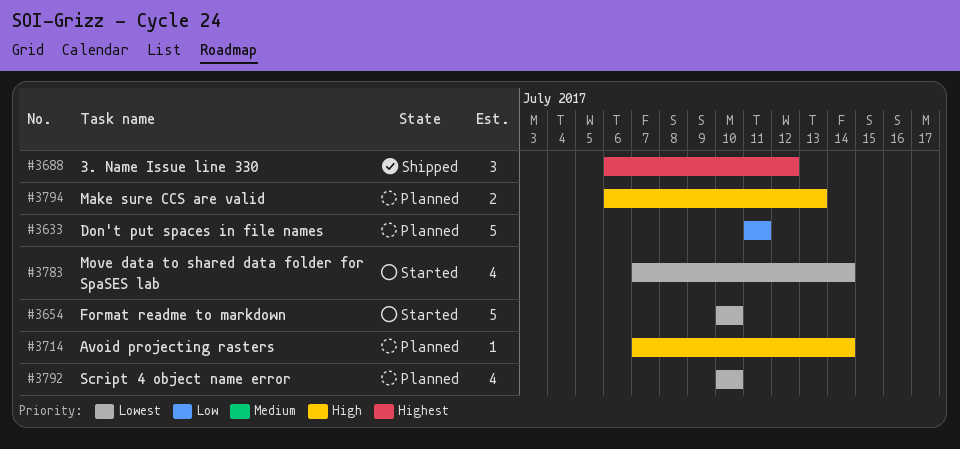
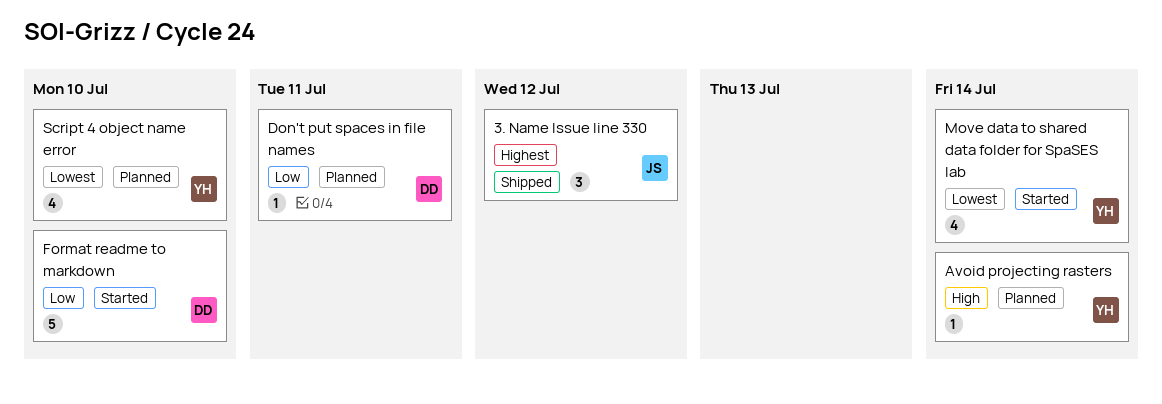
Don't put spaces in file names, estimate: 5 -> 1
Format readme to markdown, priority: Lowest -> Low
Make sure CCS are valid: present -> none

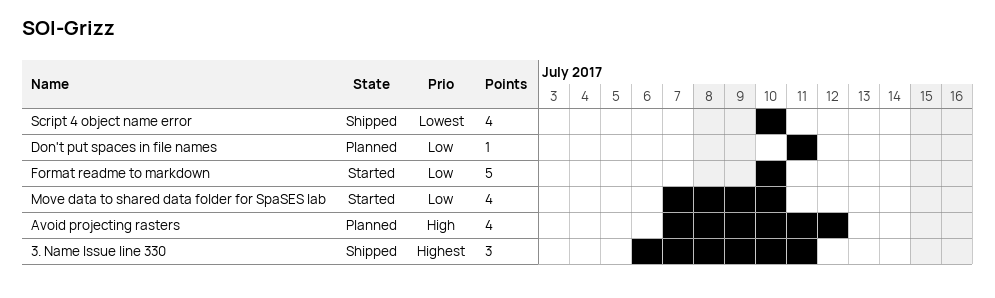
3. Name Issue line 330, due: Jul 12 -> Jul 11
Avoid projecting rasters, estimate: 1 -> 4
Avoid projecting rasters, due: Jul 14 -> Jul 12
Move data to shared data folder for SpaSES lab, priority: Lowest -> Low
Move data to shared data folder for SpaSES lab, due: Jul 14 -> Jul 10
Script 4 object name error, status: Planned -> Shipped

